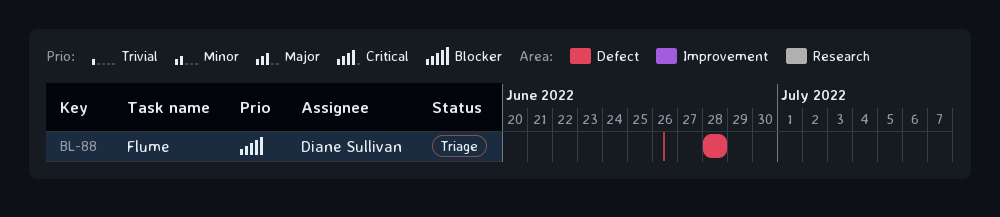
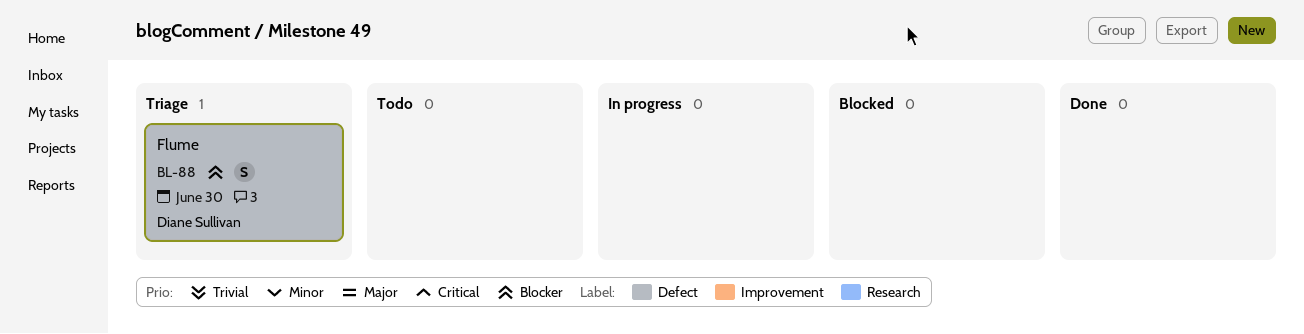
BL-88, due: Jun 28 -> Jun 30

